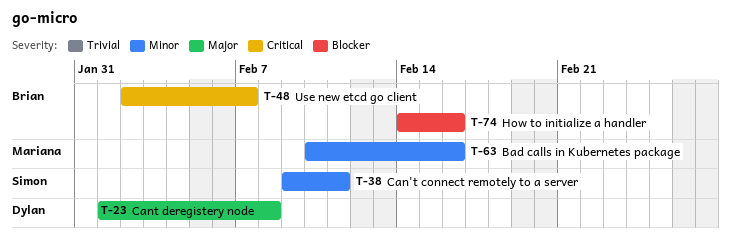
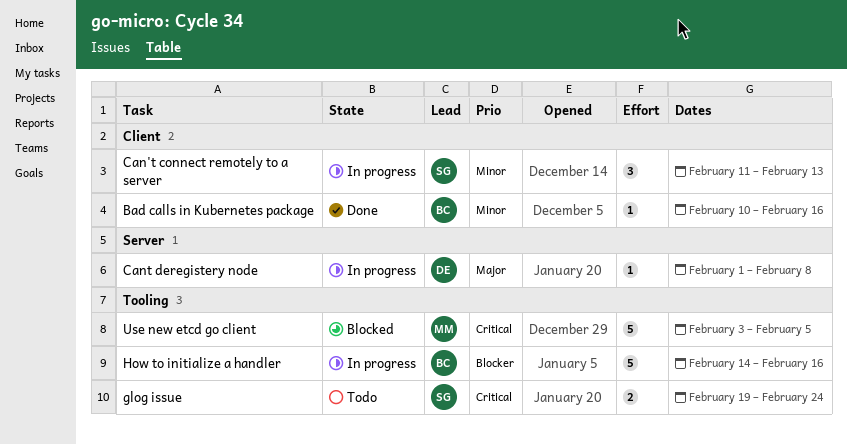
Bad calls in Kubernetes package, owner: Mariana -> Brian
Can't connect remotely to a server, start: Feb 9 -> Feb 11
Can't connect remotely to a server, due: Feb 11 -> Feb 13
glog issue: none -> present
Use new etcd go client, owner: Brian -> Mariana
Use new etcd go client, start: Feb 2 -> Feb 3
Use new etcd go client, due: Feb 7 -> Feb 5

